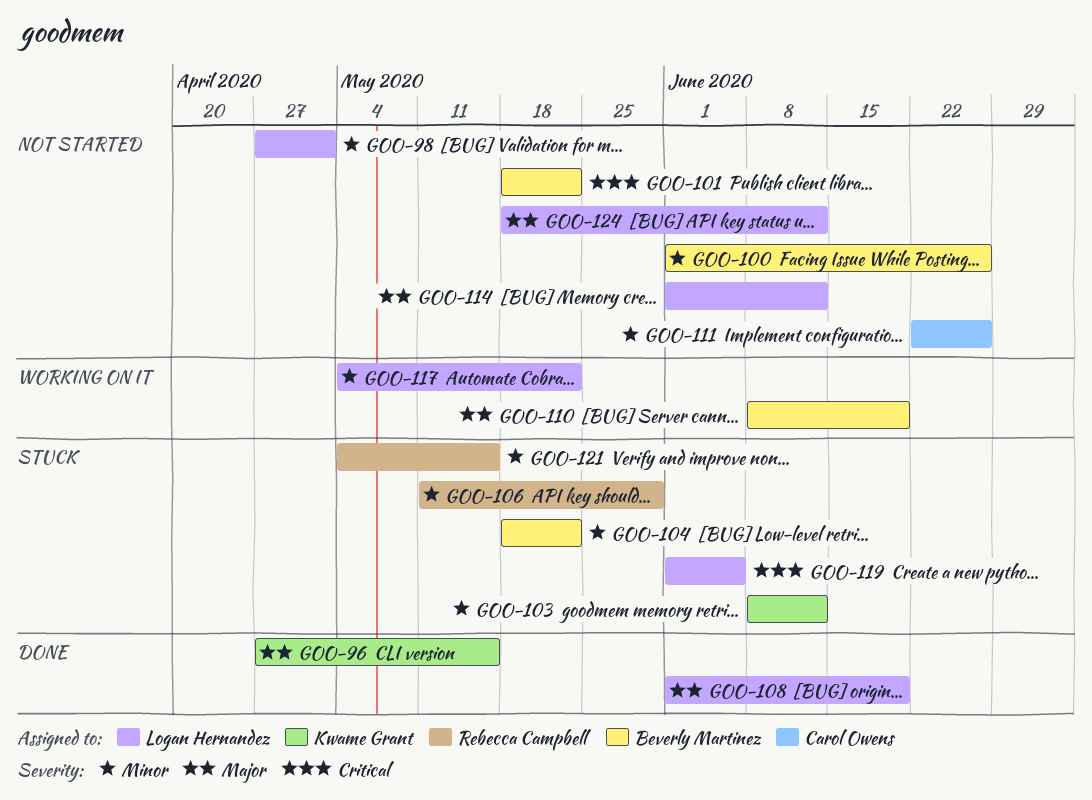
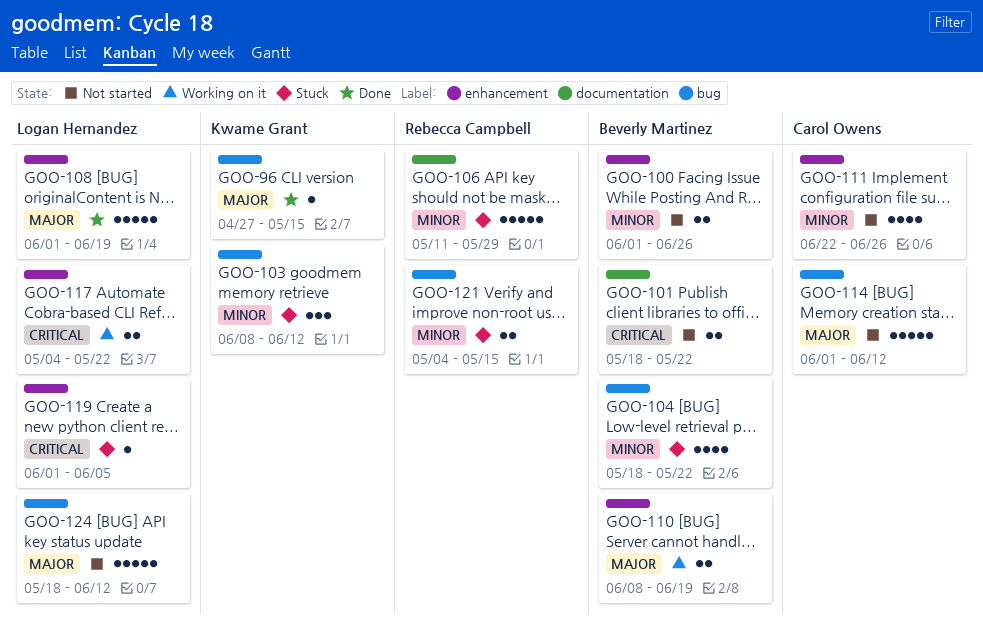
GOO-98: present -> none
GOO-114, owner: Logan Hernandez -> Carol Owens
GOO-117, priority: Minor -> Critical

